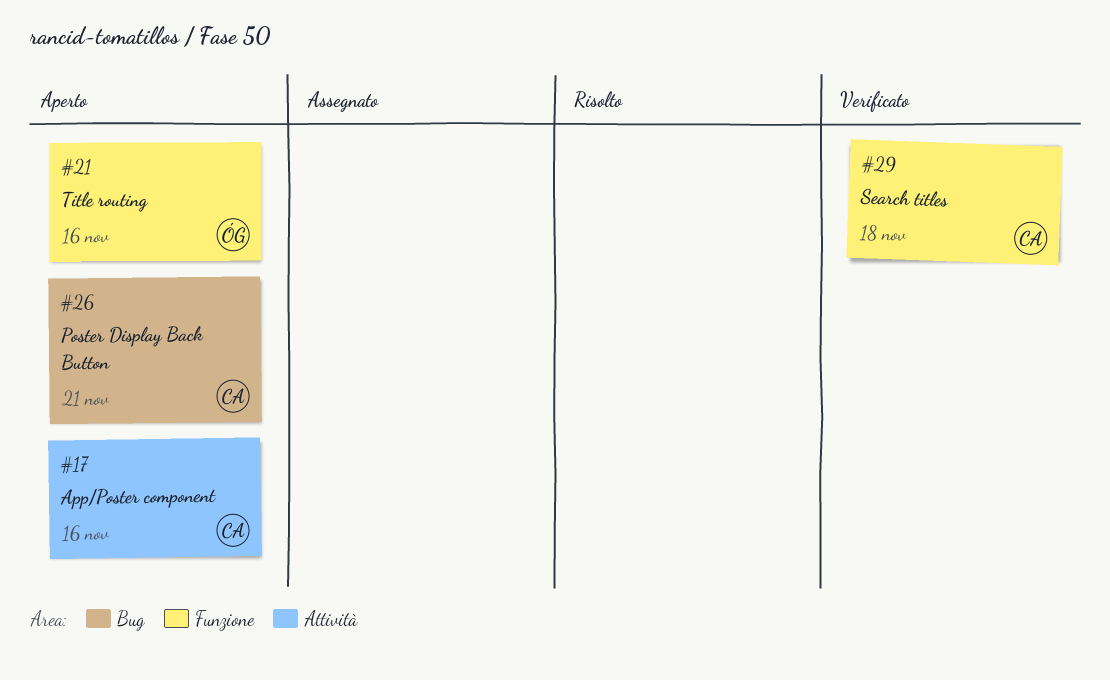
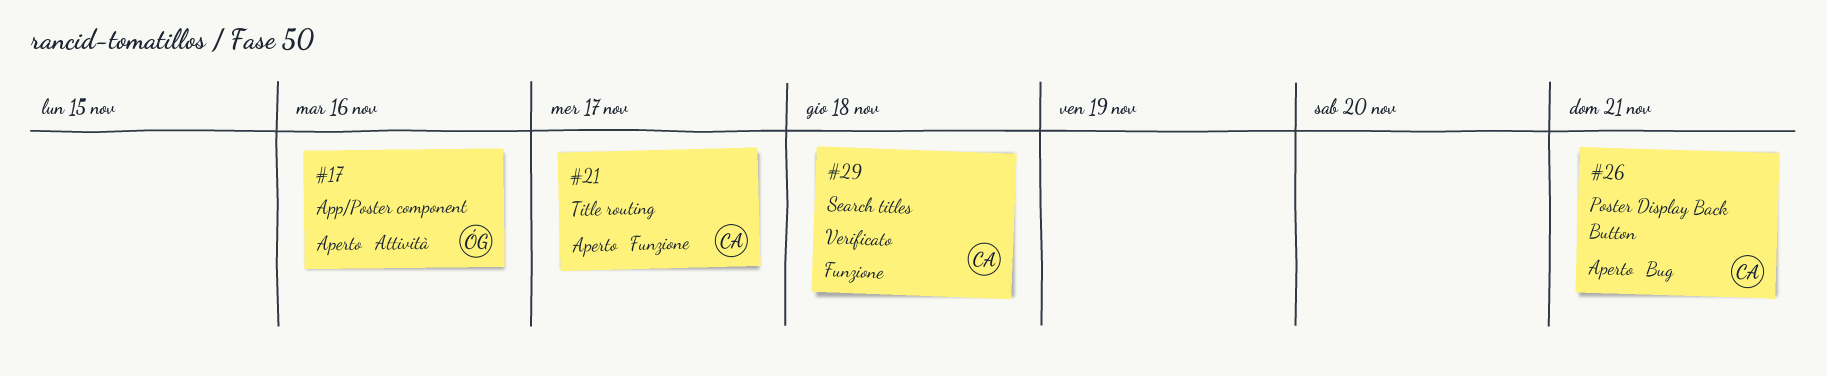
#17, owner: CA -> ÓG
#21, owner: ÓG -> CA
#21, due: Nov 16 -> Nov 17

